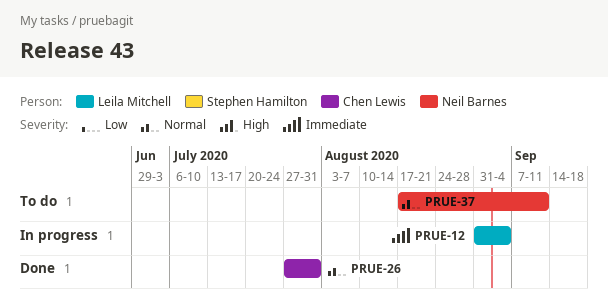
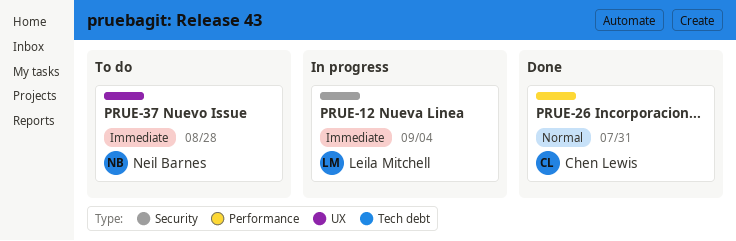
PRUE-37, priority: Normal -> Immediate
PRUE-37, due: Sep 11 -> Aug 28

